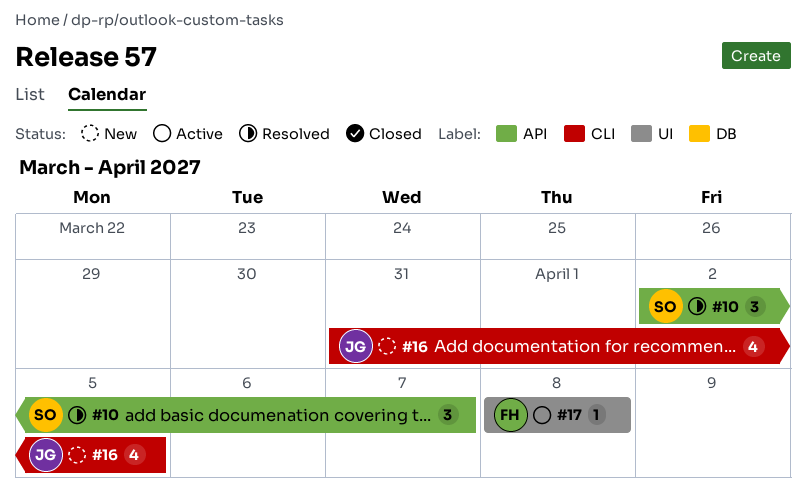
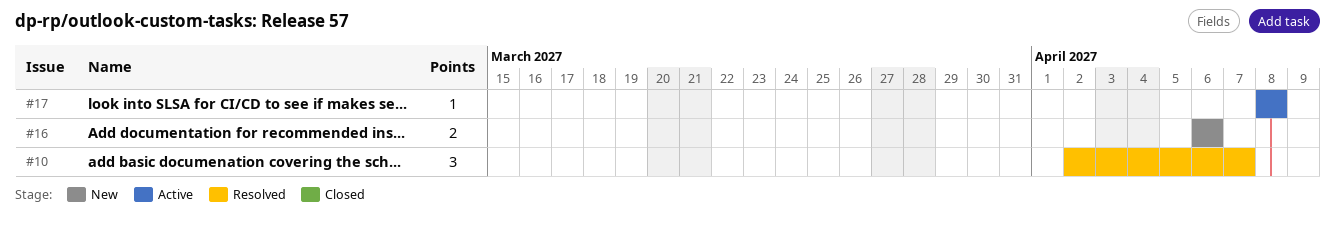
#16, estimate: 4 -> 2
#16, start: Mar 31 -> Apr 6
#16, due: Apr 5 -> Apr 6

